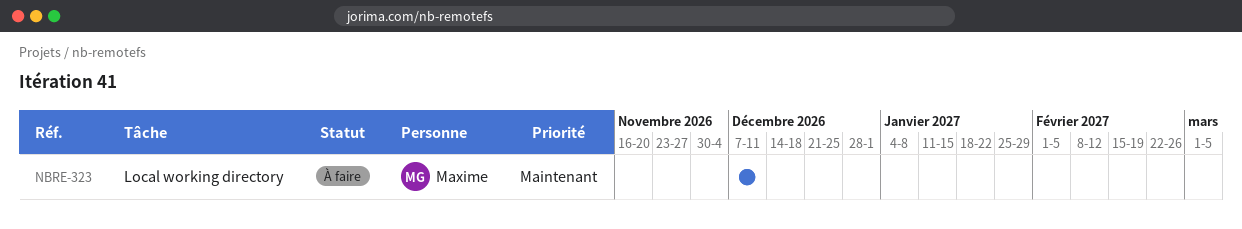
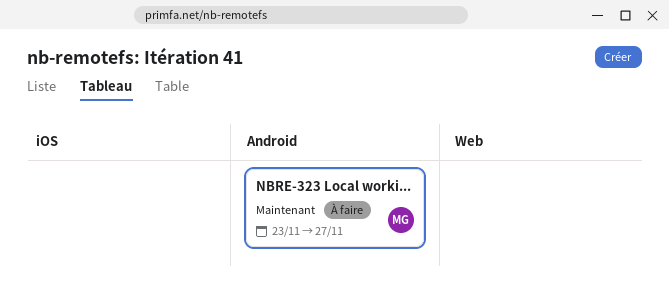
NBRE-323, start: Dec 7 -> Nov 23
NBRE-323, due: Dec 11 -> Nov 27

